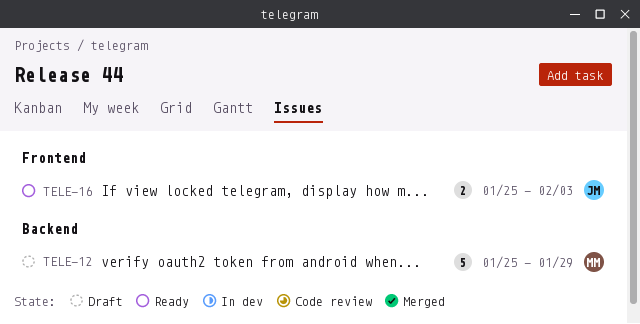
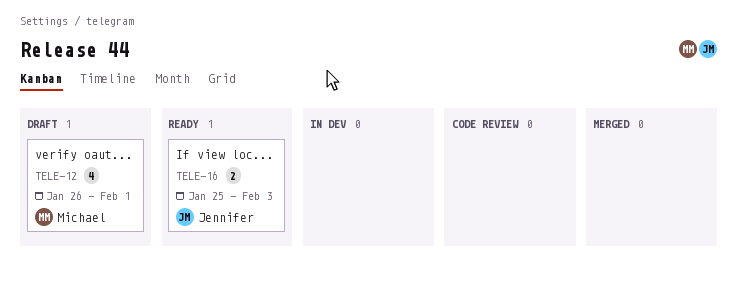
TELE-12, estimate: 5 -> 4
TELE-12, start: Jan 25 -> Jan 26
TELE-12, due: Jan 29 -> Feb 1

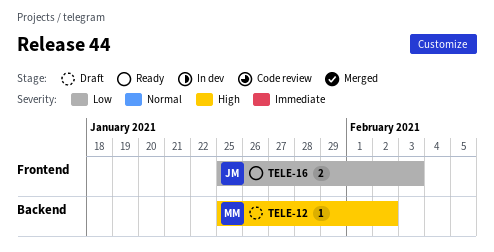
TELE-12, estimate: 4 -> 1
TELE-12, start: Jan 26 -> Jan 25
TELE-12, due: Feb 1 -> Feb 2

